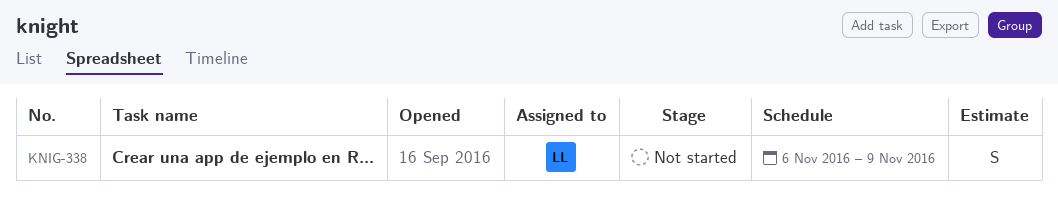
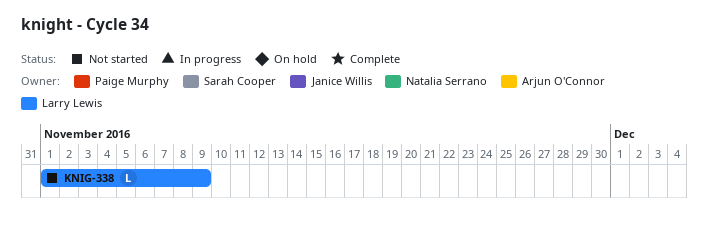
KNIG-338, estimate: S -> L
KNIG-338, start: Nov 6 -> Nov 1

